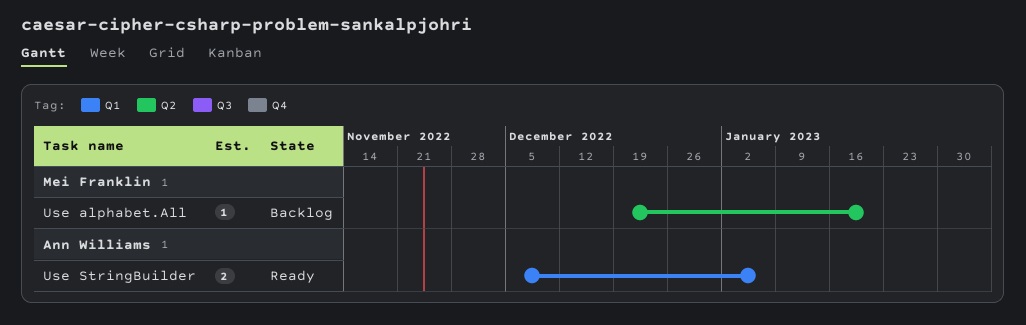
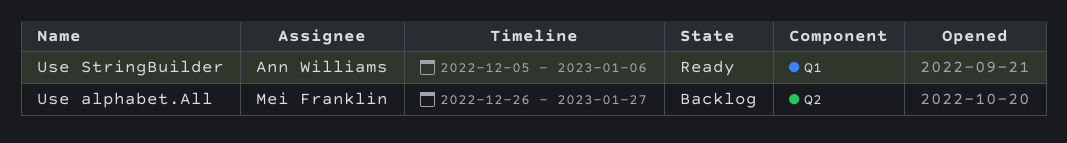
Use alphabet.All, start: Dec 19 -> Dec 26
Use alphabet.All, due: Jan 20 -> Jan 27

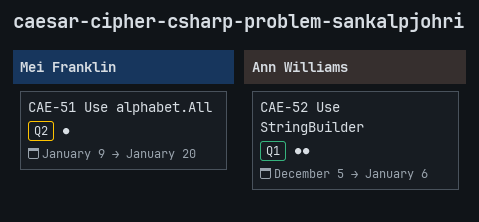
Use alphabet.All, start: Dec 26 -> Jan 9
Use alphabet.All, due: Jan 27 -> Jan 20

